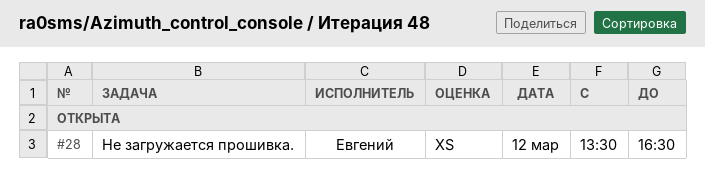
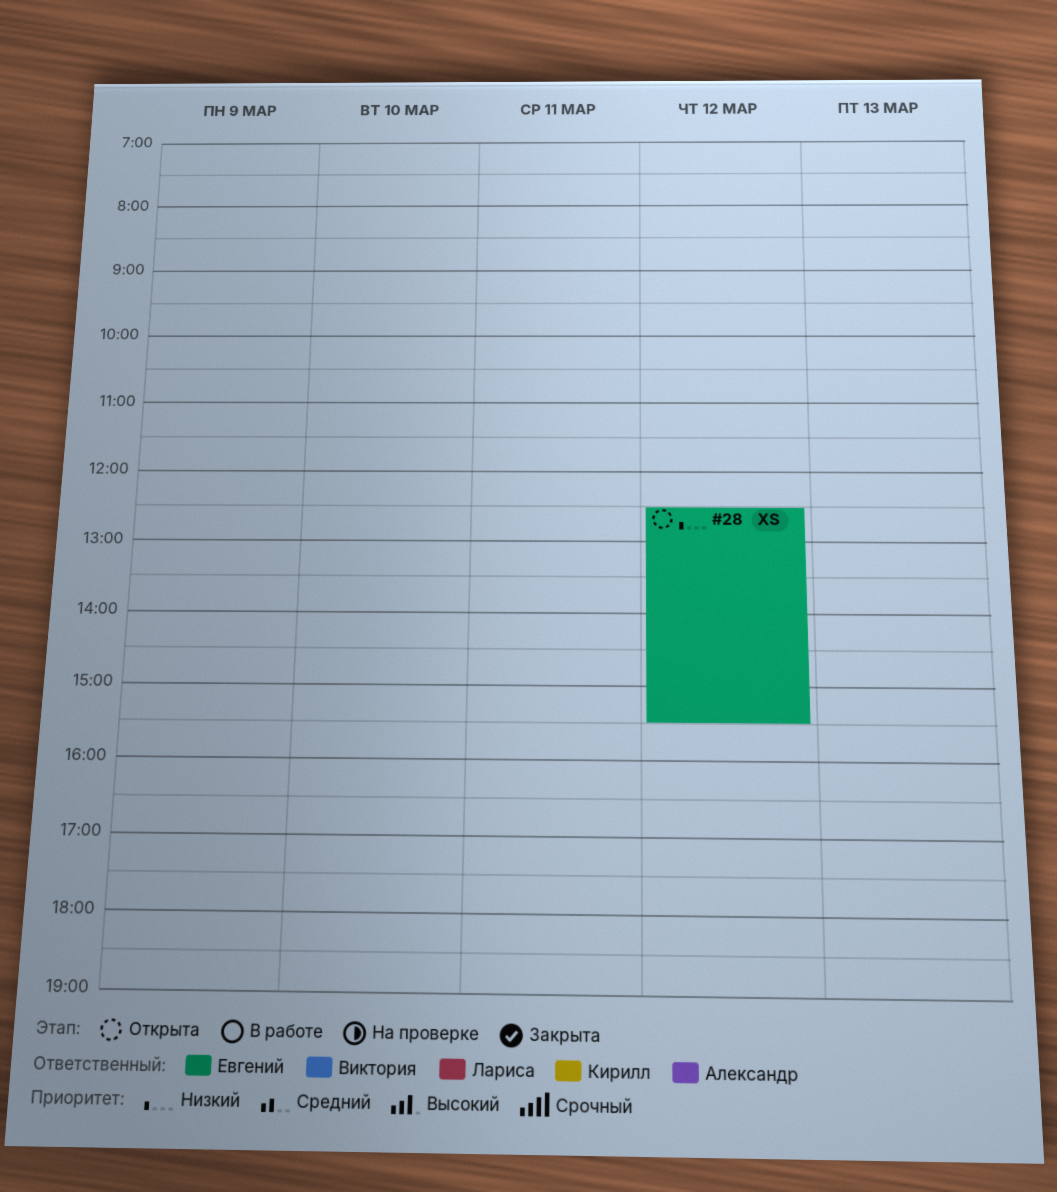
#28, begins: 13:30 -> 12:30
#28, ends: 16:30 -> 15:30

